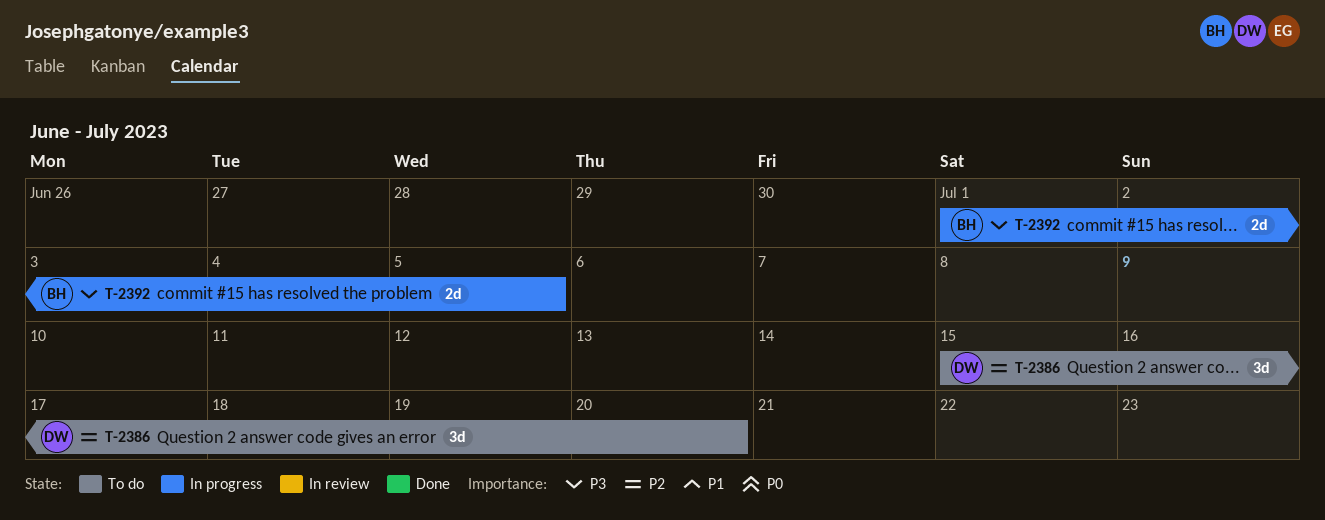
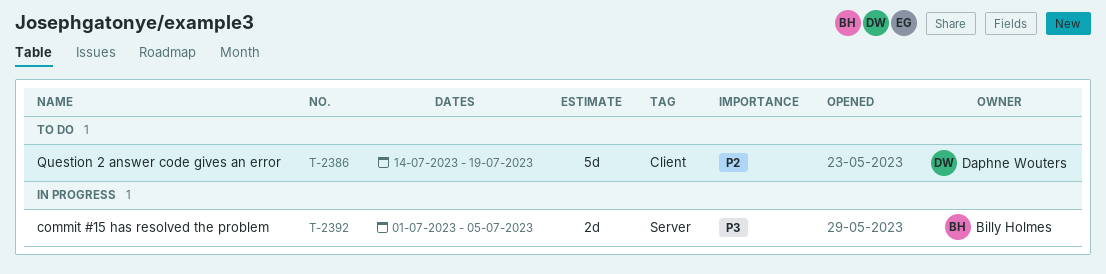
T-2386, estimate: 3d -> 5d
T-2386, start: Jul 15 -> Jul 14
T-2386, due: Jul 20 -> Jul 19

